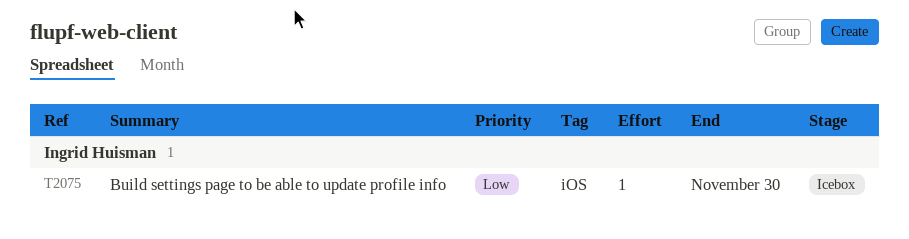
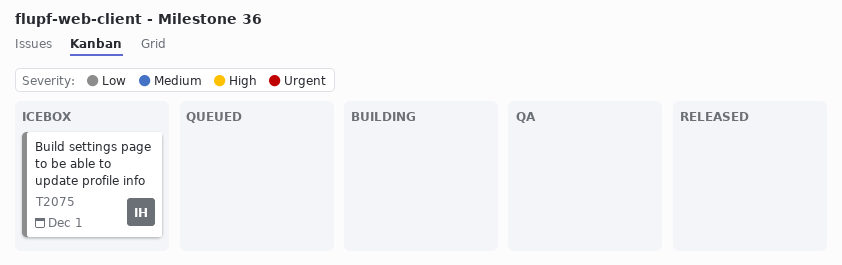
T2075, due: Nov 30 -> Dec 1

